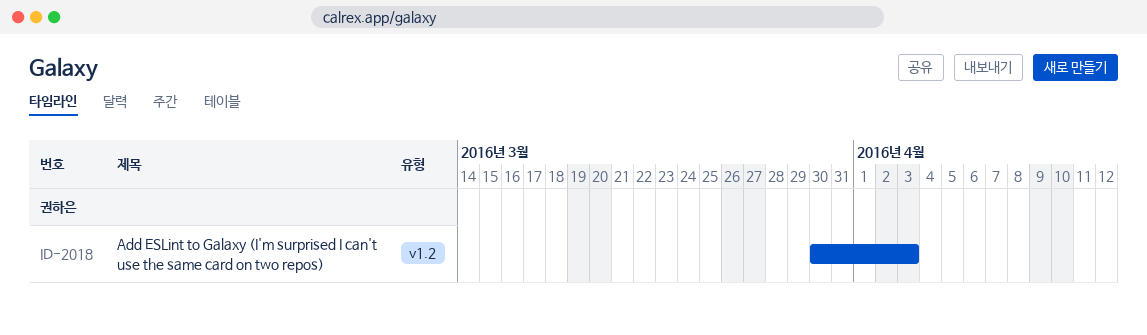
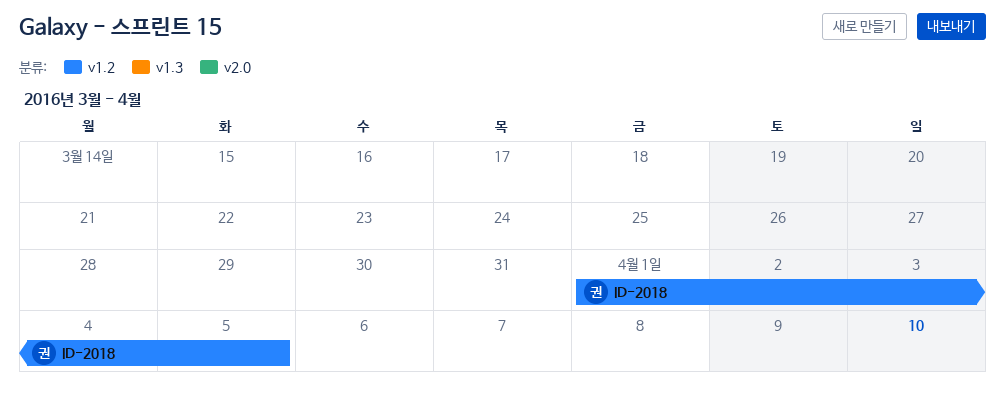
ID-2018, start: Mar 30 -> Apr 1
ID-2018, due: Apr 3 -> Apr 5

